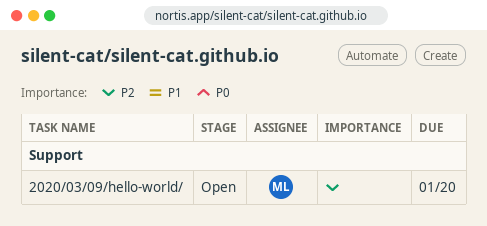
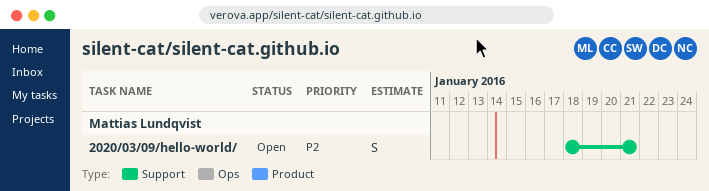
2020/03/09/hello-world/, due: Jan 20 -> Jan 21

